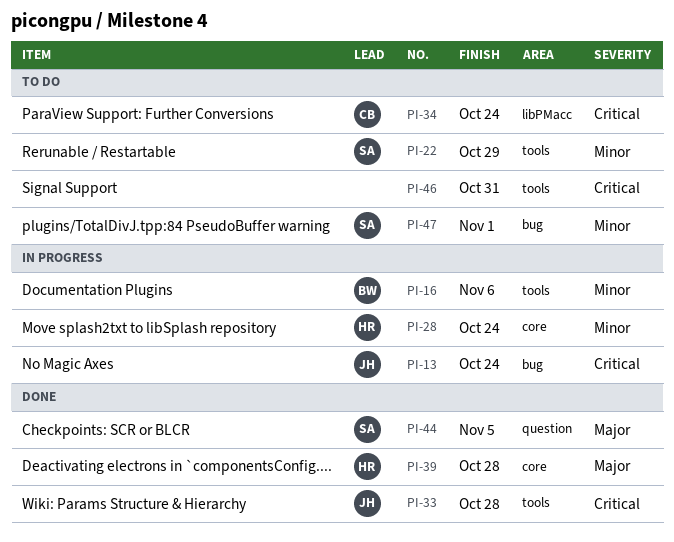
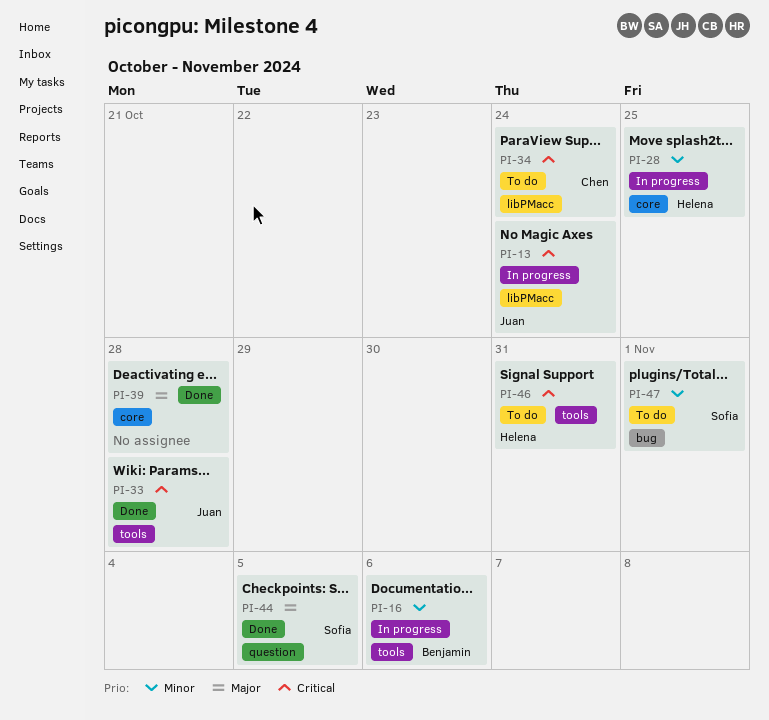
PI-13, label: bug -> libPMacc
PI-22: present -> none
PI-28, due: Oct 24 -> Oct 25
PI-39, owner: Helena -> none
PI-46, owner: none -> Helena

